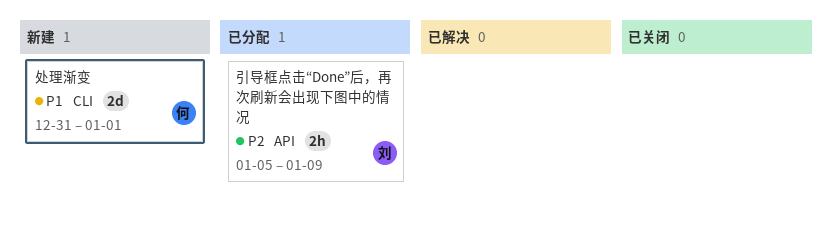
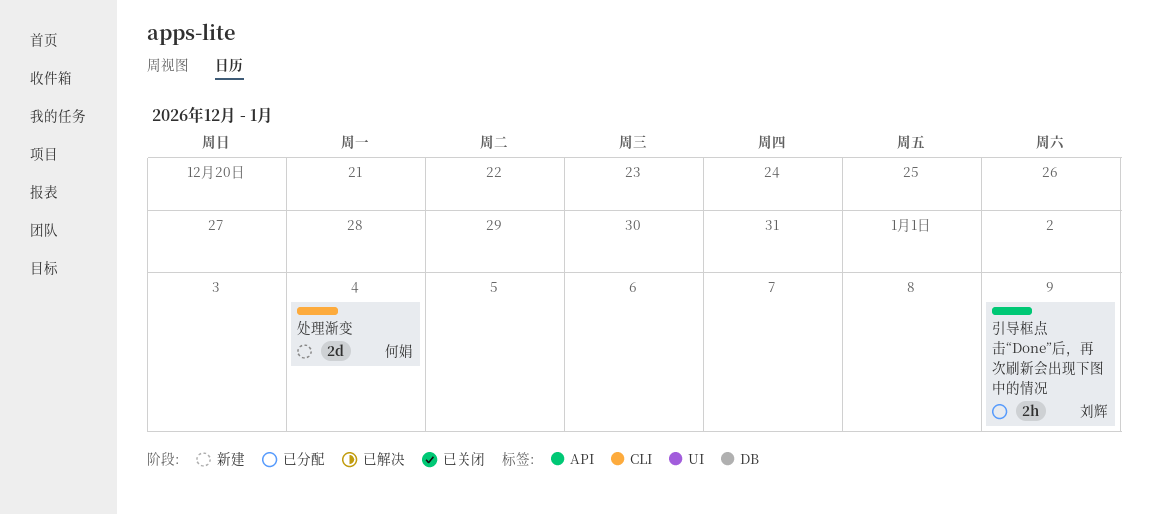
处理渐变, due: Jan 1 -> Jan 4

